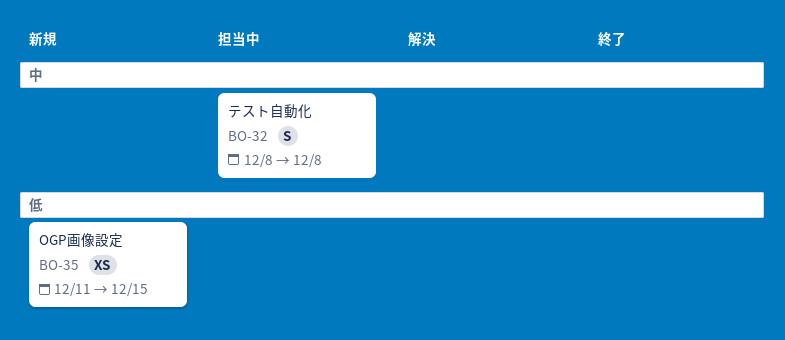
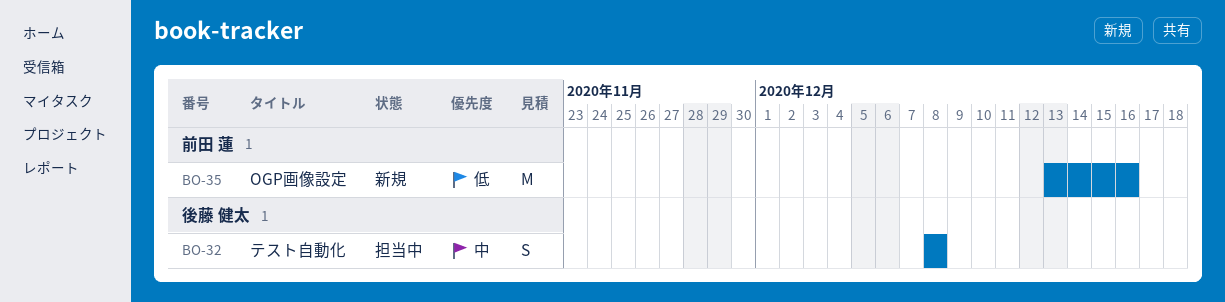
BO-35, estimate: XS -> M
BO-35, start: Dec 11 -> Dec 13
BO-35, due: Dec 15 -> Dec 16

